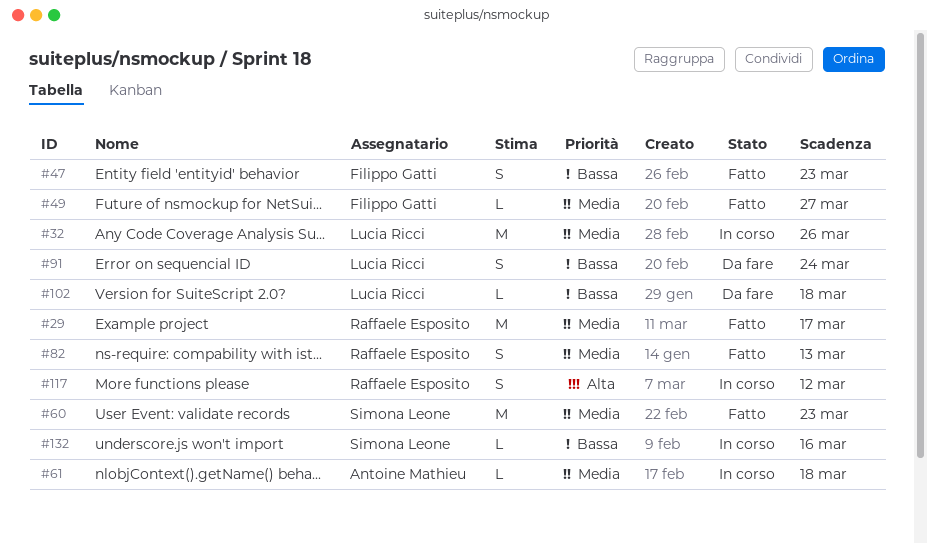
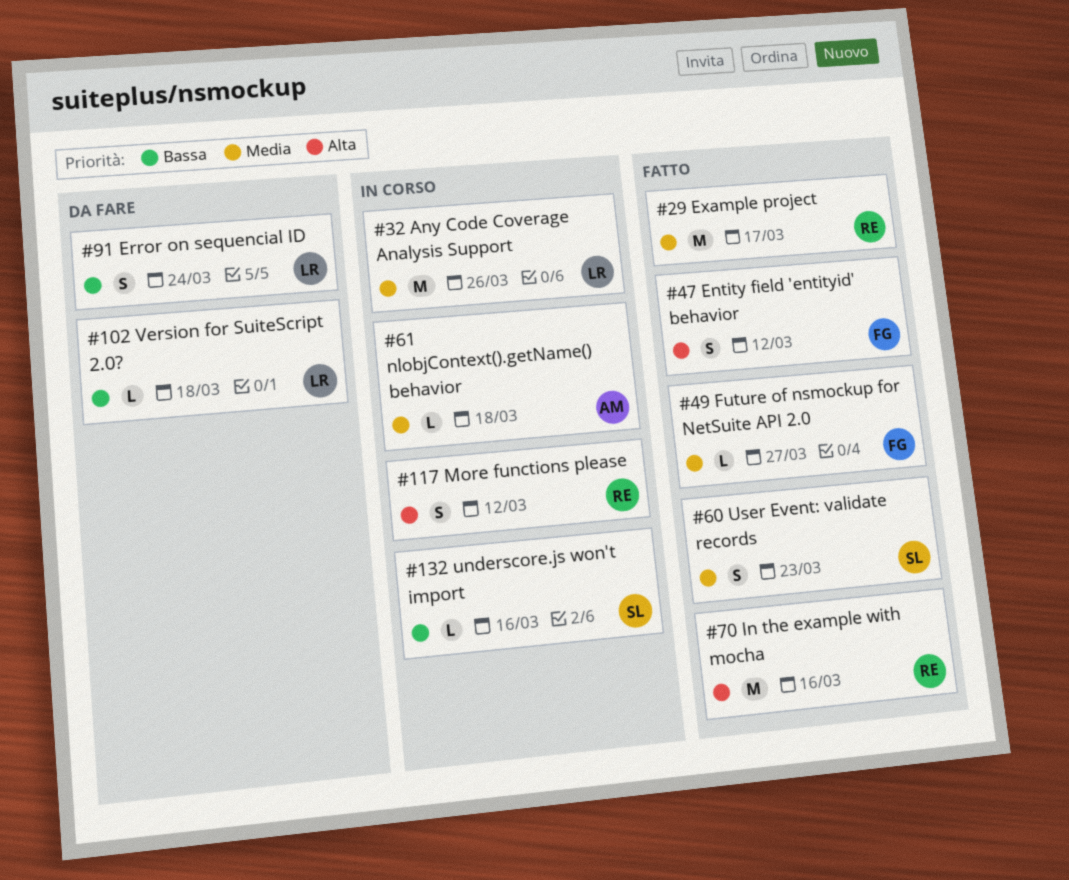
#47, priority: Bassa -> Alta
#47, due: Mar 23 -> Mar 12
#60, estimate: M -> S
#70: none -> present
#82: present -> none

